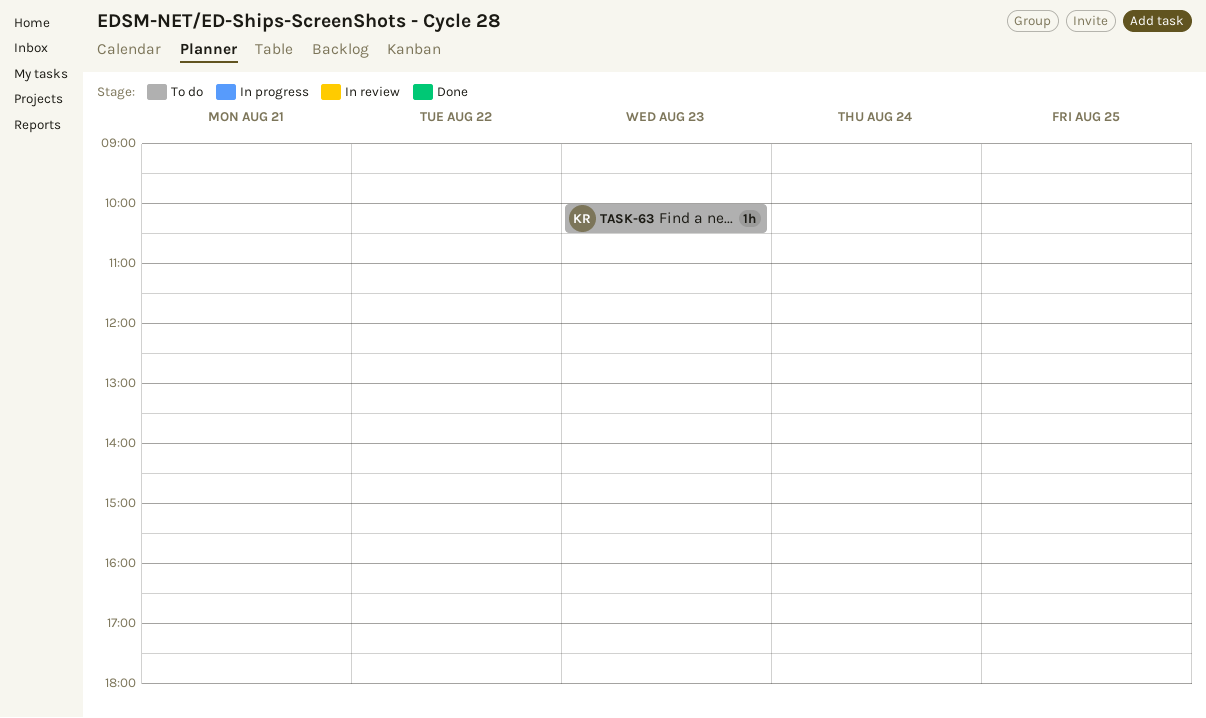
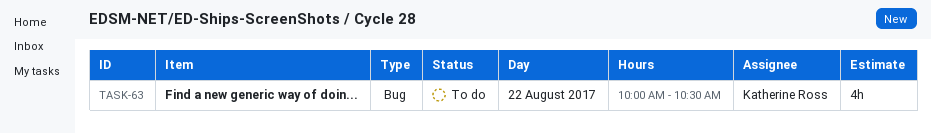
TASK-63, estimate: 1h -> 4h
TASK-63, day: Aug 23 -> Aug 22

